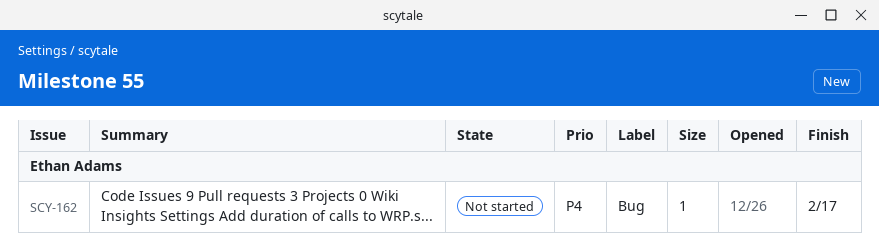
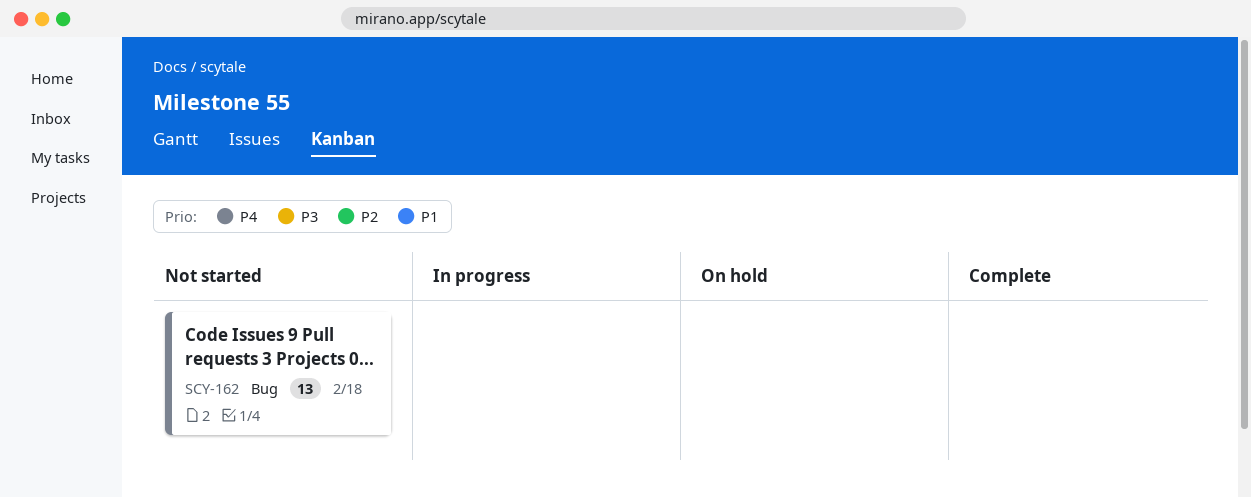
SCY-162, estimate: 1 -> 13
SCY-162, due: Feb 17 -> Feb 18

